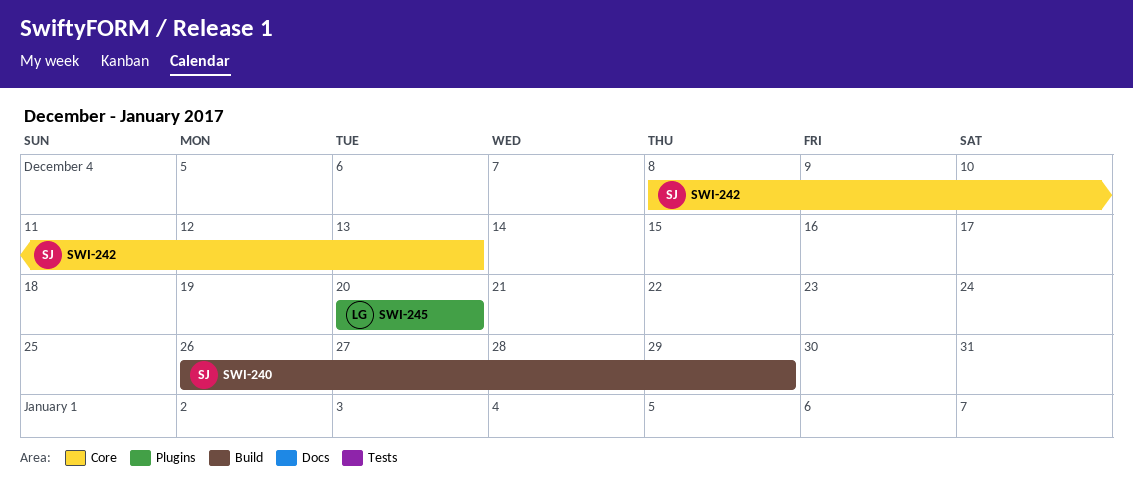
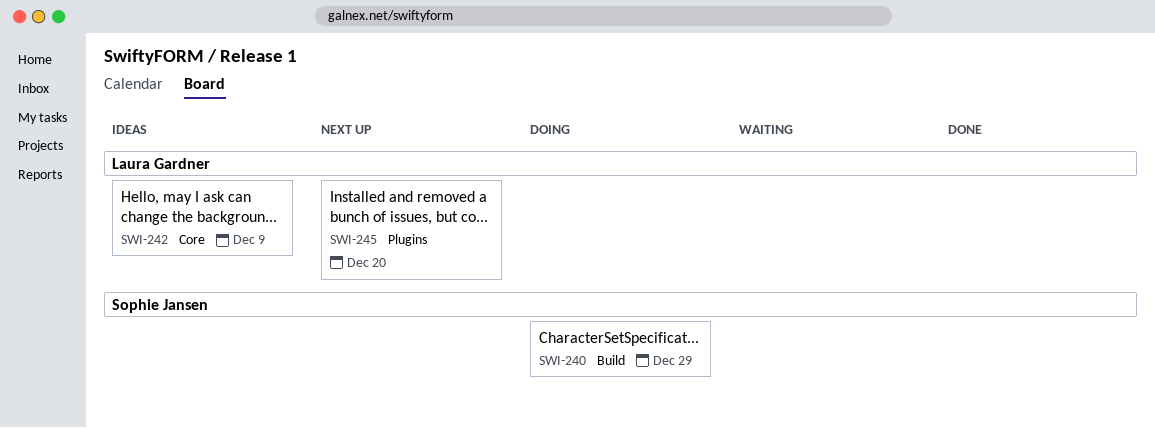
SWI-242, owner: Sophie Jansen -> Laura Gardner
SWI-242, due: Dec 13 -> Dec 9

